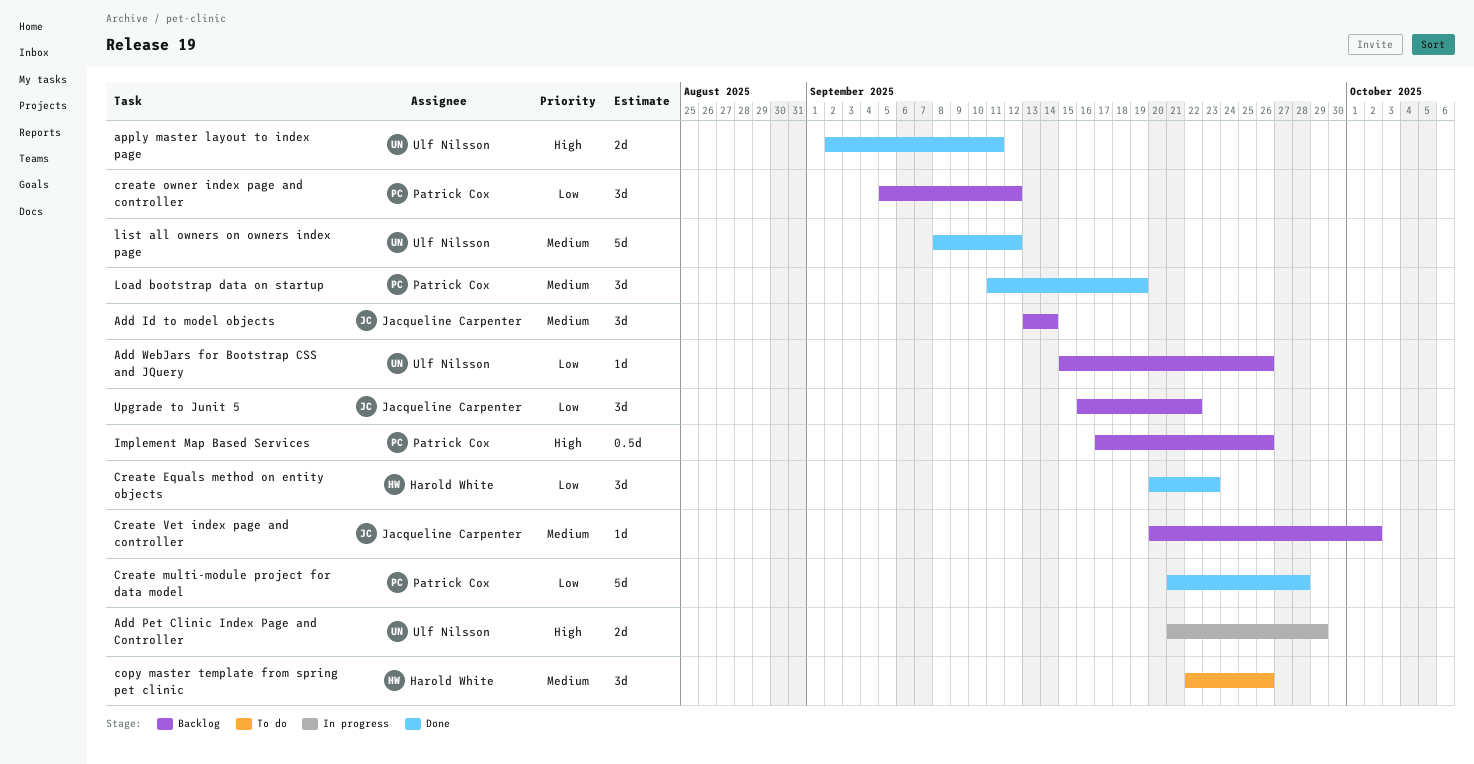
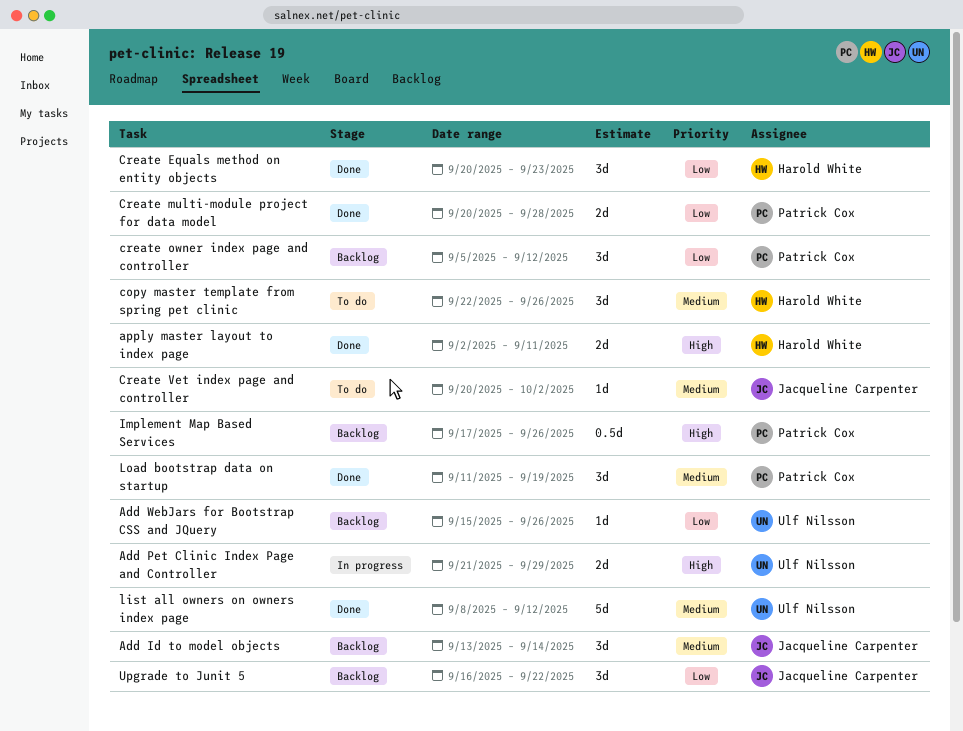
apply master layout to index page, owner: Ulf Nilsson -> Harold White
Create multi-module project for data model, estimate: 5d -> 2d
Create multi-module project for data model, start: Sep 21 -> Sep 20
Create Vet index page and controller, status: Backlog -> To do

